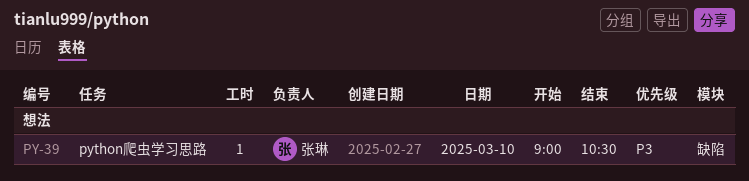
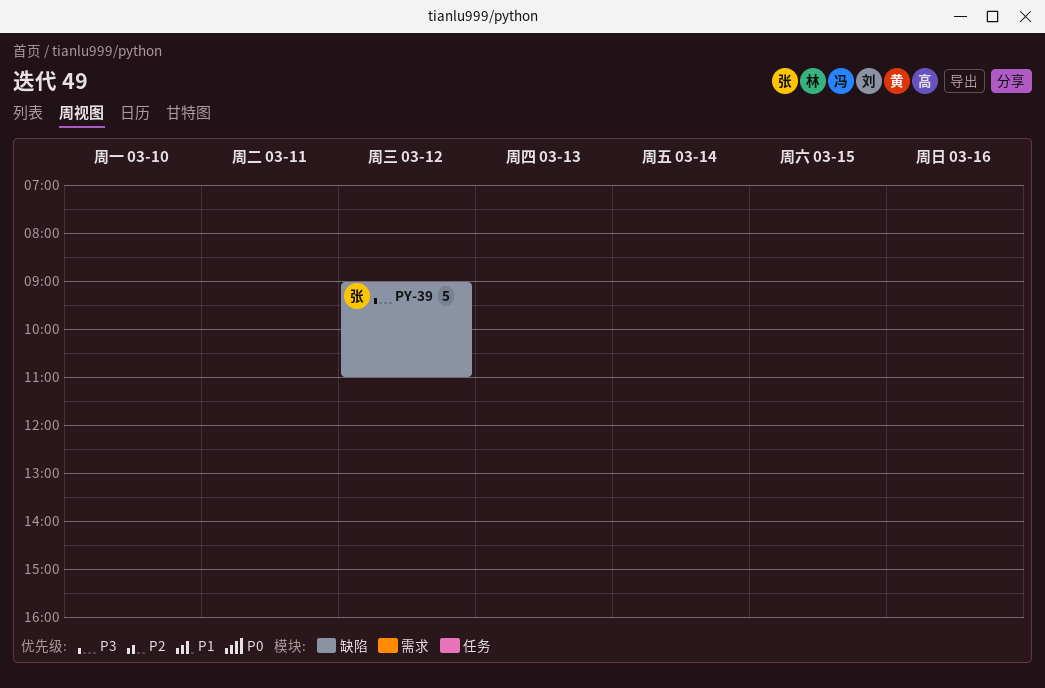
PY-39, estimate: 1 -> 5
PY-39, day: Mar 10 -> Mar 12
PY-39, ends: 10:30 -> 11:00

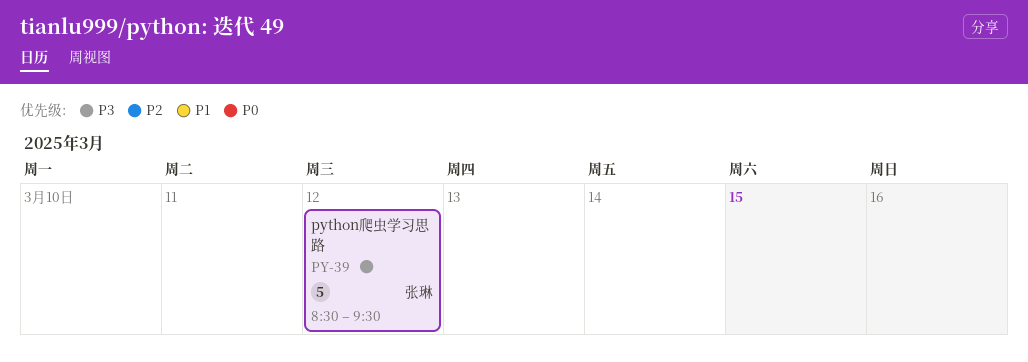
PY-39, begins: 09:00 -> 08:30
PY-39, ends: 11:00 -> 09:30

